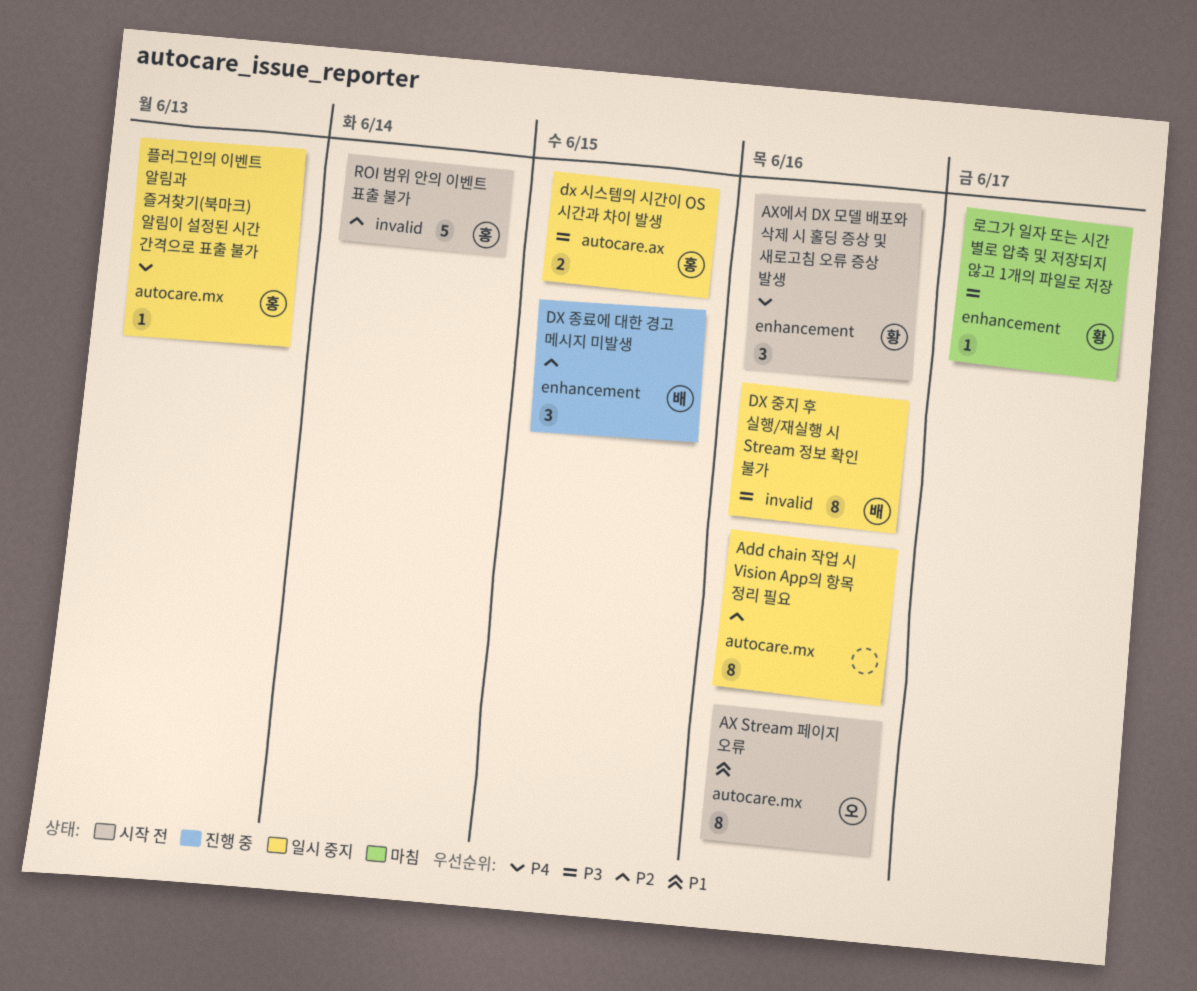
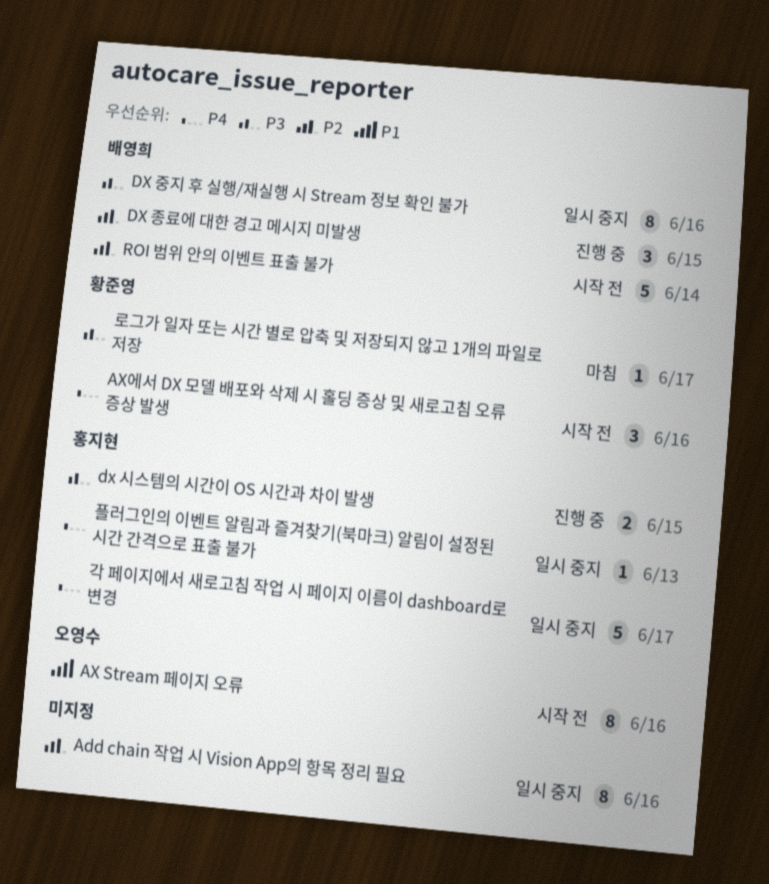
dx 시스템의 시간이 OS 시간과 차이 발생, status: 일시 중지 -> 진행 중
ROI 범위 안의 이벤트 표출 불가, owner: 홍지현 -> 배영희
각 페이지에서 새로고침 작업 시 페이지 이름이 dashboard로 변경: none -> present

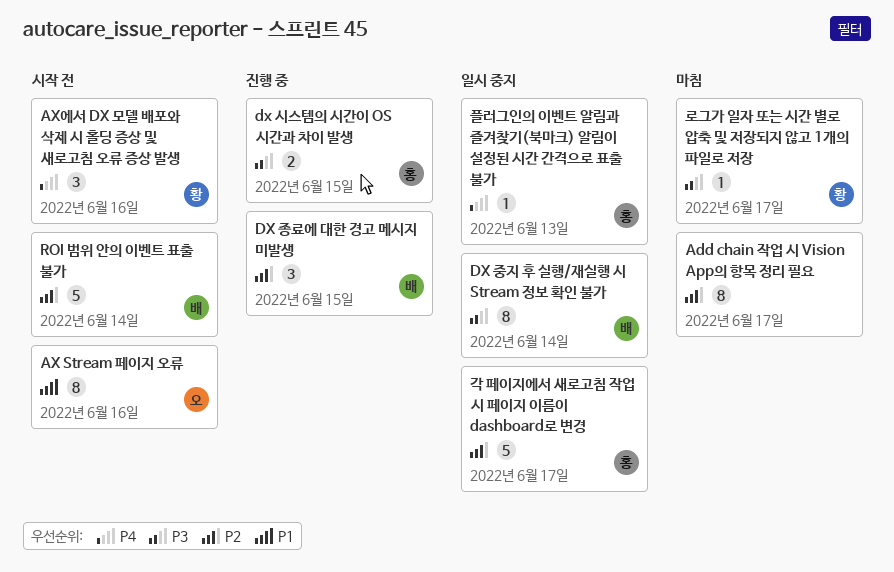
Add chain 작업 시 Vision App의 항목 정리 필요, status: 일시 중지 -> 마침
Add chain 작업 시 Vision App의 항목 정리 필요, due: Jun 16 -> Jun 17
DX 중지 후 실행/재실행 시 Stream 정보 확인 불가, due: Jun 16 -> Jun 14
각 페이지에서 새로고침 작업 시 페이지 이름이 dashboard로 변경, priority: P4 -> P2

